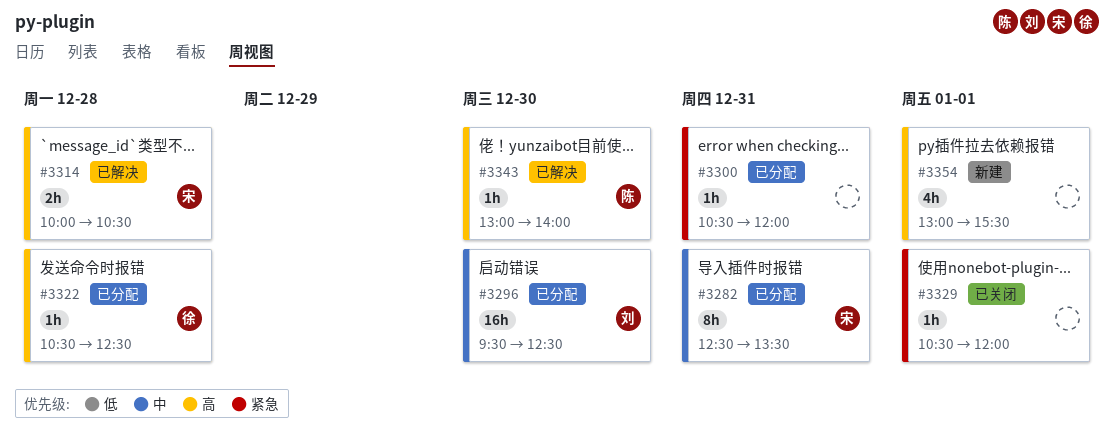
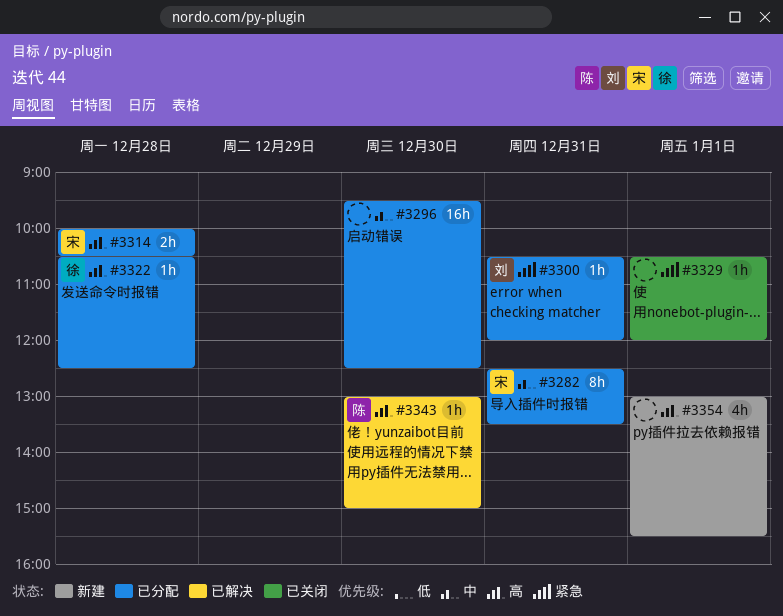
#3296, owner: 刘 -> none
#3300, owner: none -> 刘
#3314, status: 已解决 -> 已分配
#3343, ends: 14:00 -> 15:00

